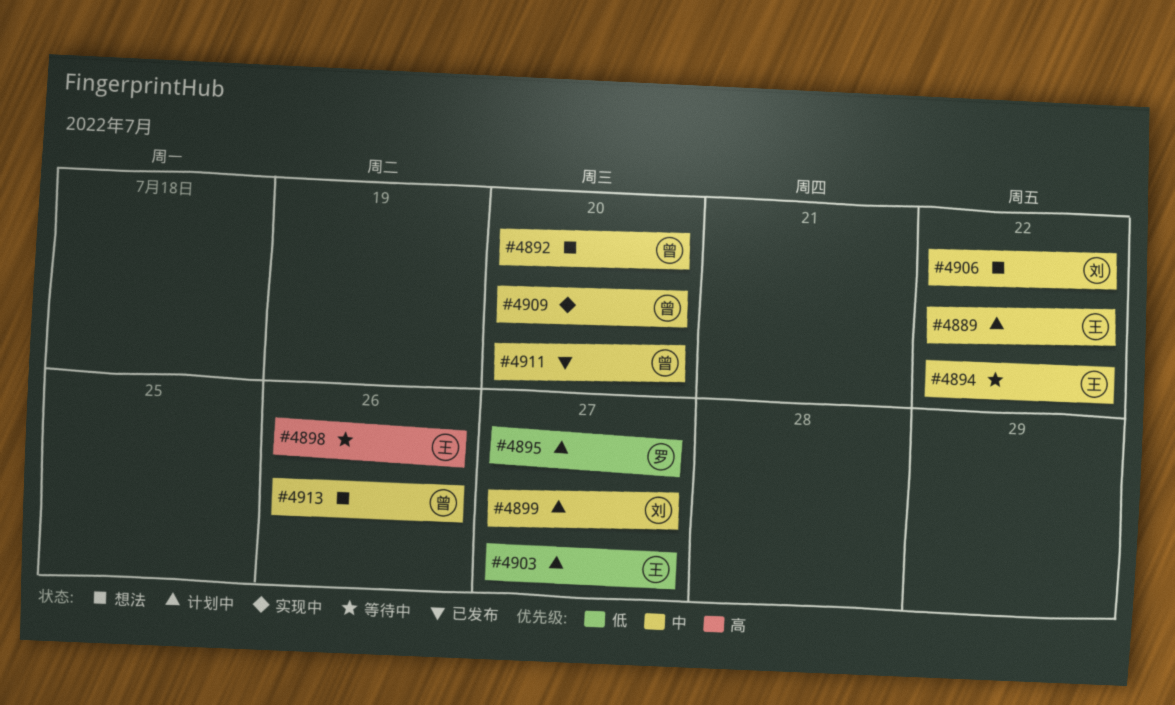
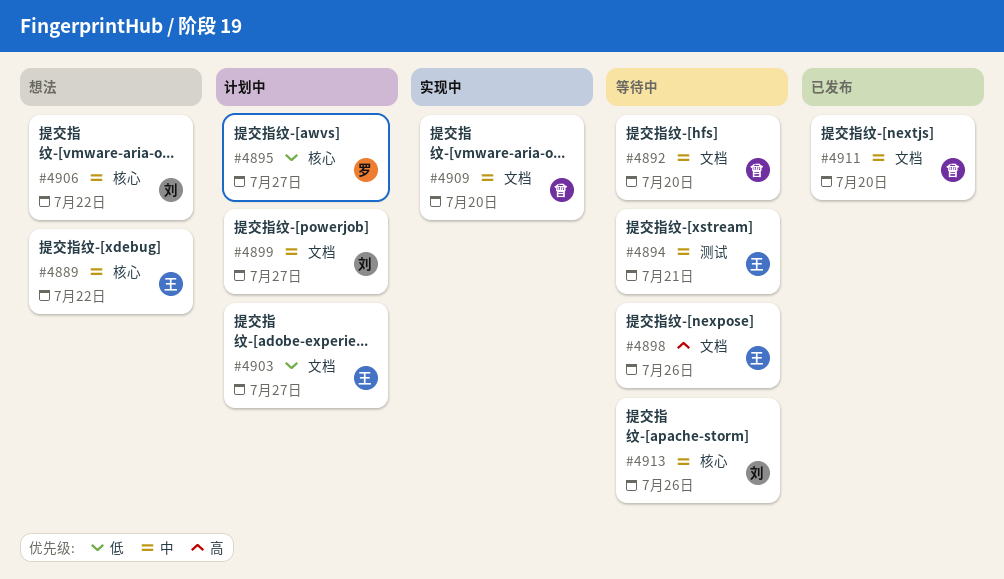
#4889, status: 计划中 -> 想法
#4892, status: 想法 -> 等待中
#4894, due: Jul 22 -> Jul 21
#4913, status: 想法 -> 等待中
#4913, owner: 曾 -> 刘

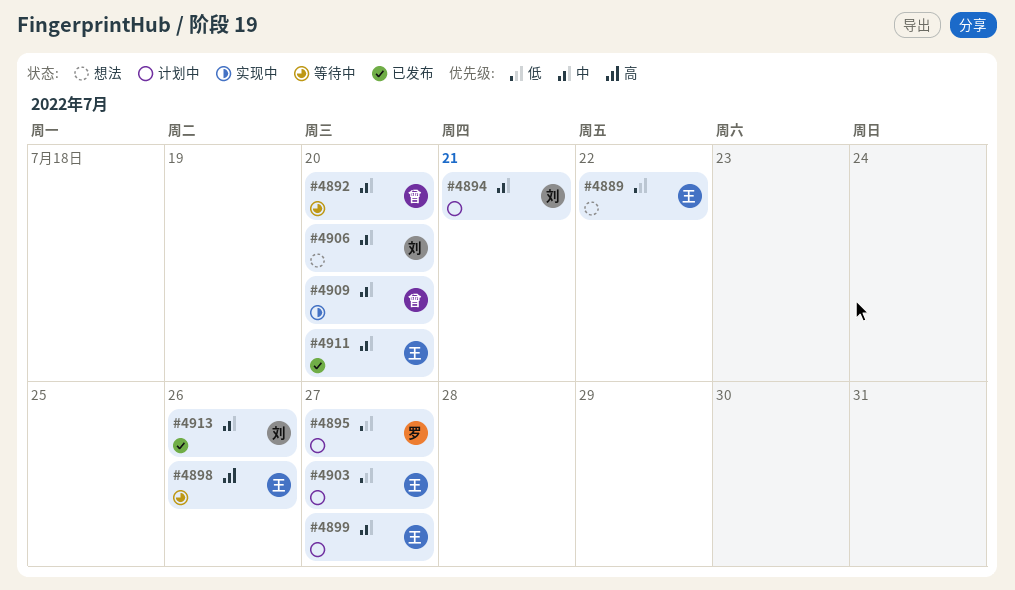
#4889, priority: 中 -> 低
#4894, status: 等待中 -> 计划中
#4894, owner: 王 -> 刘
#4899, owner: 刘 -> 王
#4906, due: Jul 22 -> Jul 20
#4911, owner: 曾 -> 王
#4913, status: 等待中 -> 已发布

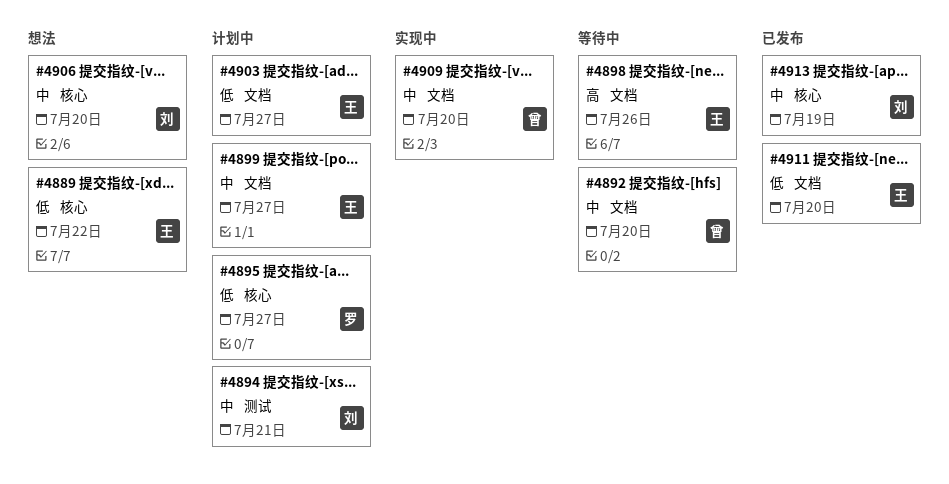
#4911, priority: 中 -> 低
#4913, due: Jul 26 -> Jul 19

